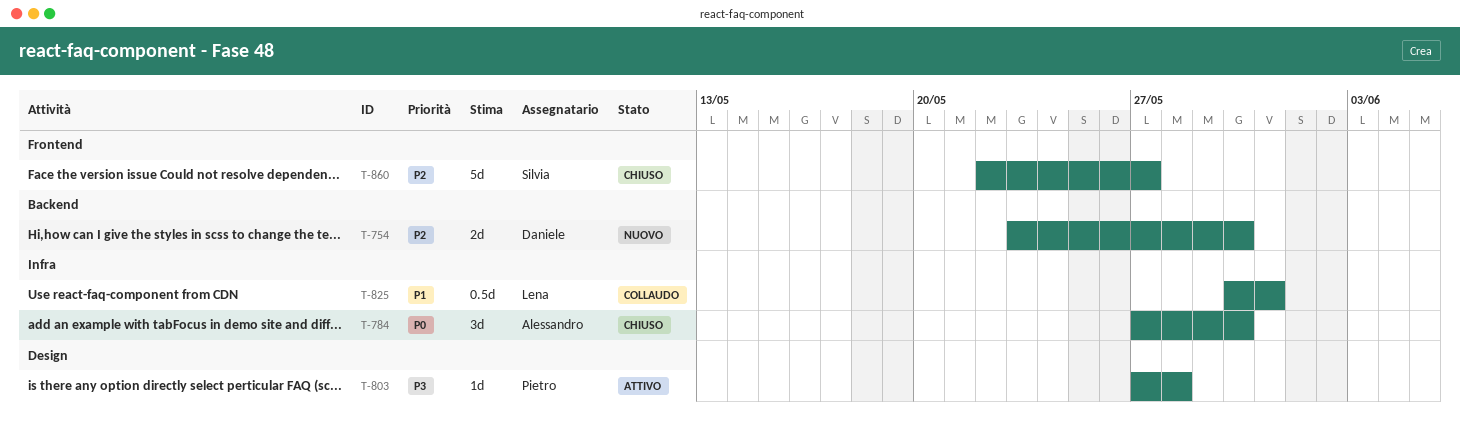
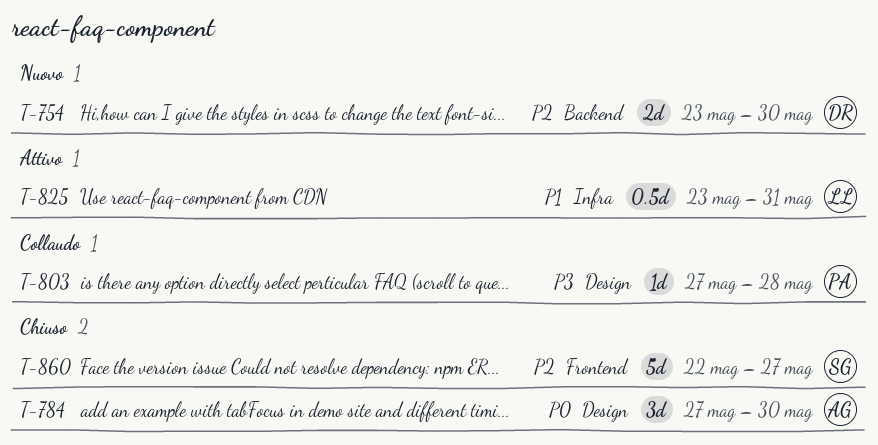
T-784, label: Infra -> Design
T-803, status: Attivo -> Collaudo
T-825, status: Collaudo -> Attivo
T-825, start: May 30 -> May 23

